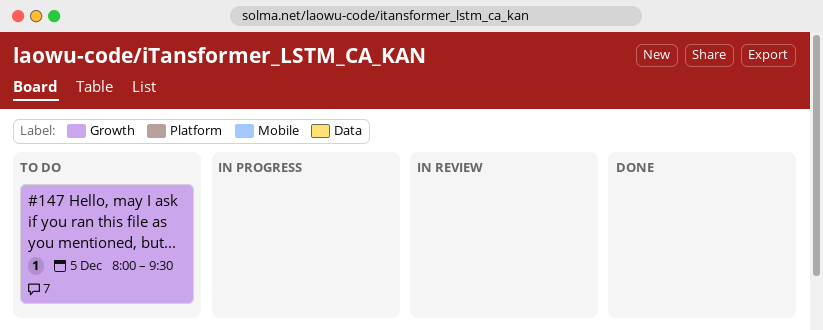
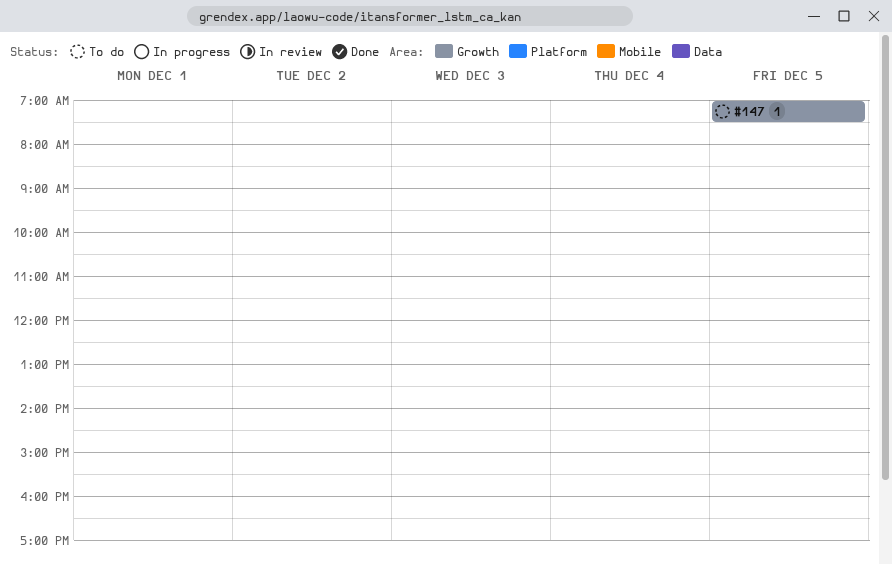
#147, begins: 08:00 -> 07:00
#147, ends: 09:30 -> 07:30

